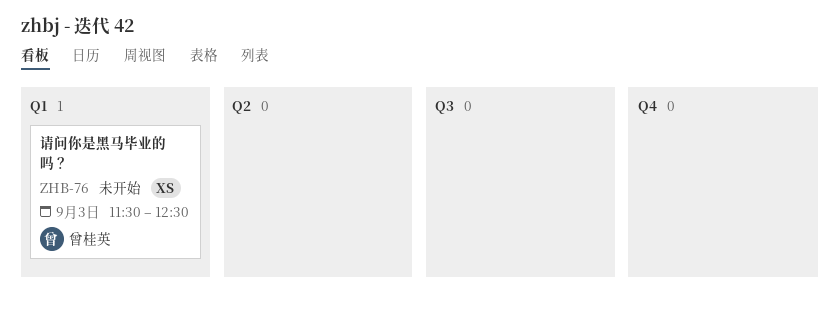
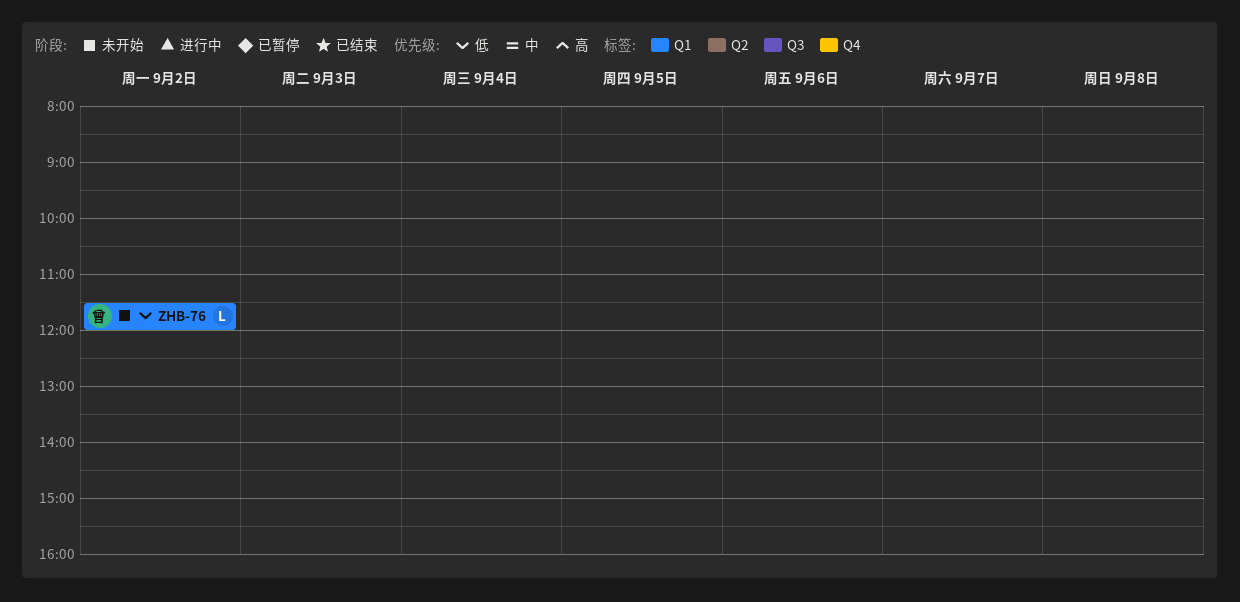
ZHB-76, estimate: XS -> L
ZHB-76, day: Sep 3 -> Sep 2
ZHB-76, ends: 12:30 -> 12:00

